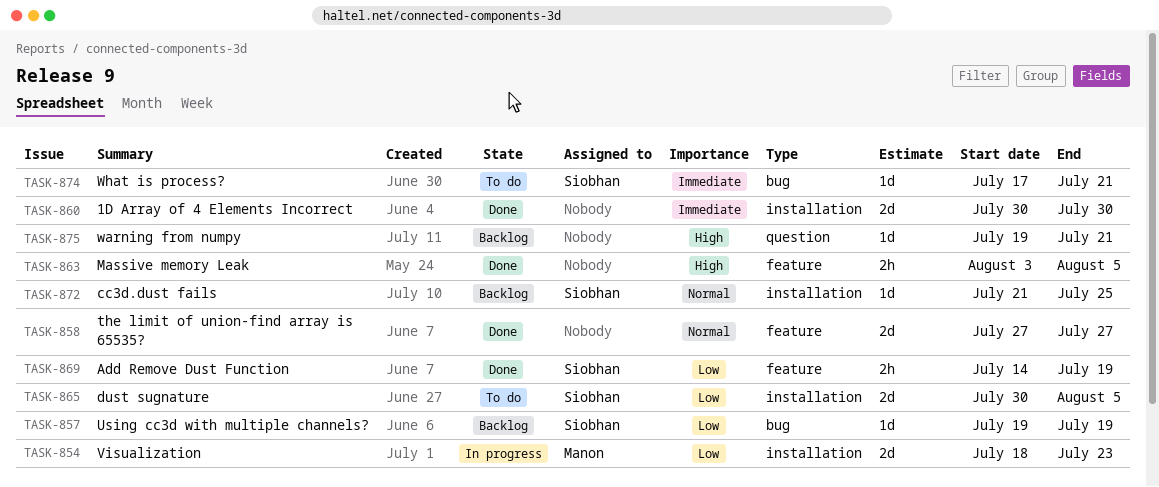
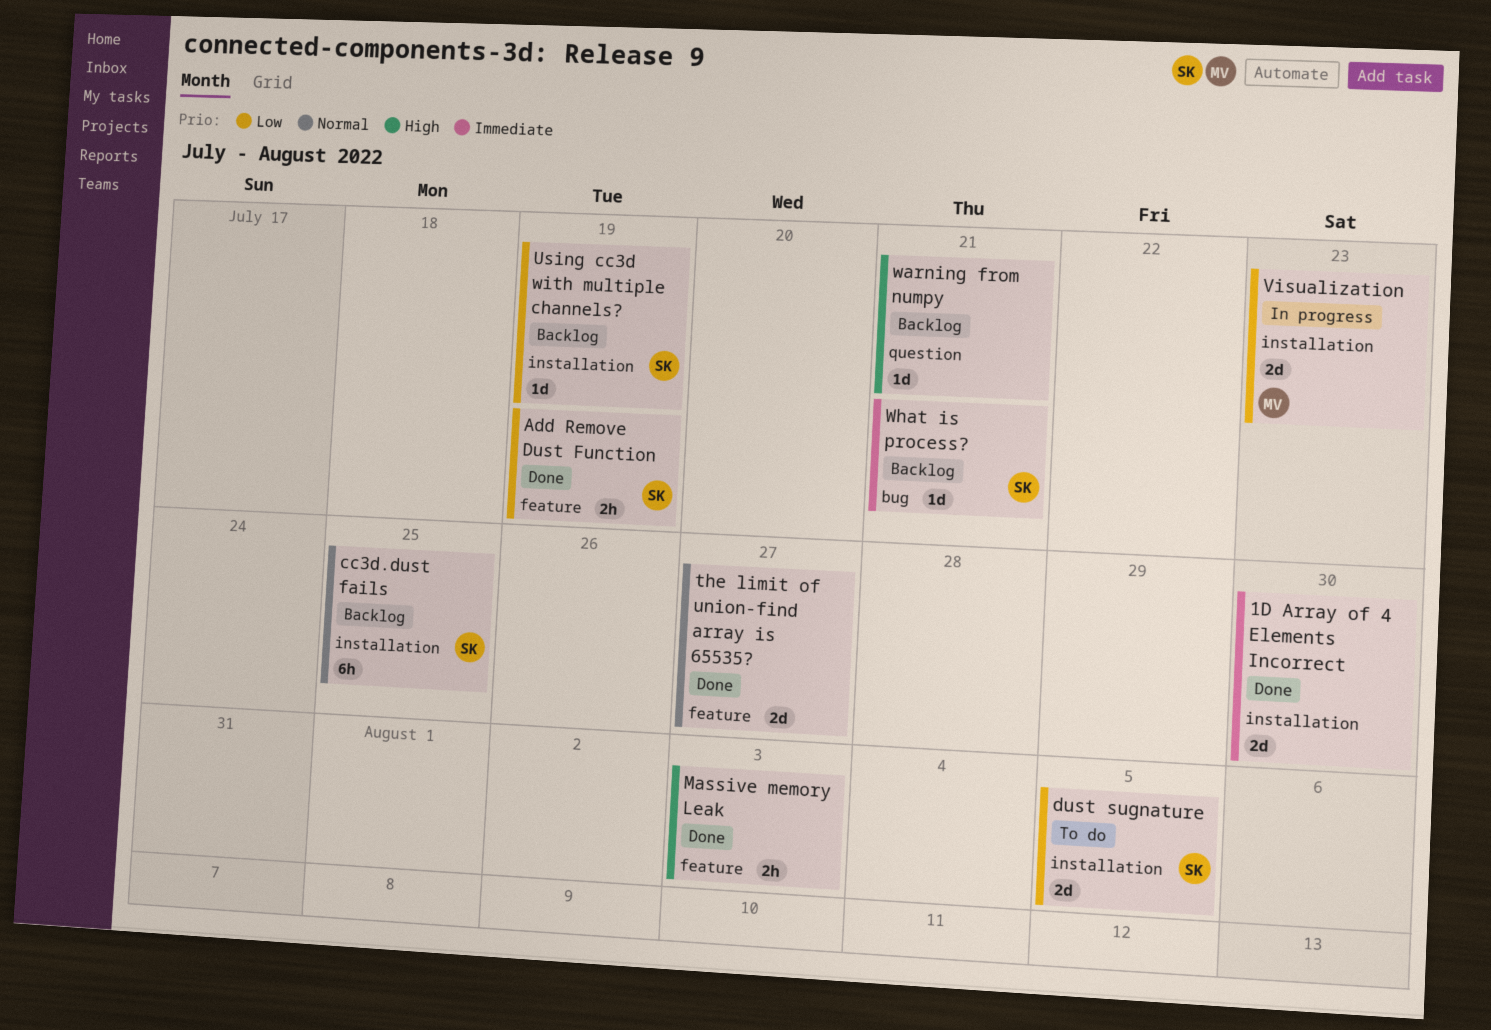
cc3d.dust fails, estimate: 1d -> 6h
Massive memory Leak, due: Aug 5 -> Aug 3
Using cc3d with multiple channels?, label: bug -> installation
What is process?, status: To do -> Backlog

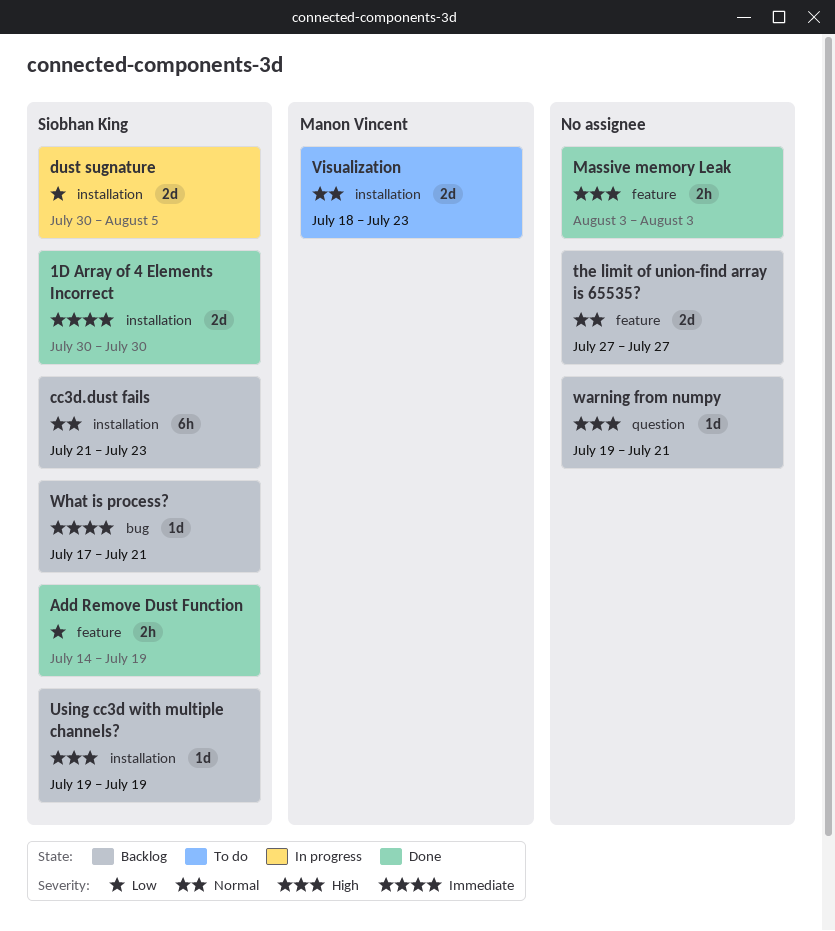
1D Array of 4 Elements Incorrect, owner: none -> Siobhan King
cc3d.dust fails, due: Jul 25 -> Jul 23
dust sugnature, status: To do -> In progress
the limit of union-find array is 65535?, status: Done -> Backlog
Using cc3d with multiple channels?, priority: Low -> High
Visualization, status: In progress -> To do
Visualization, priority: Low -> Normal

